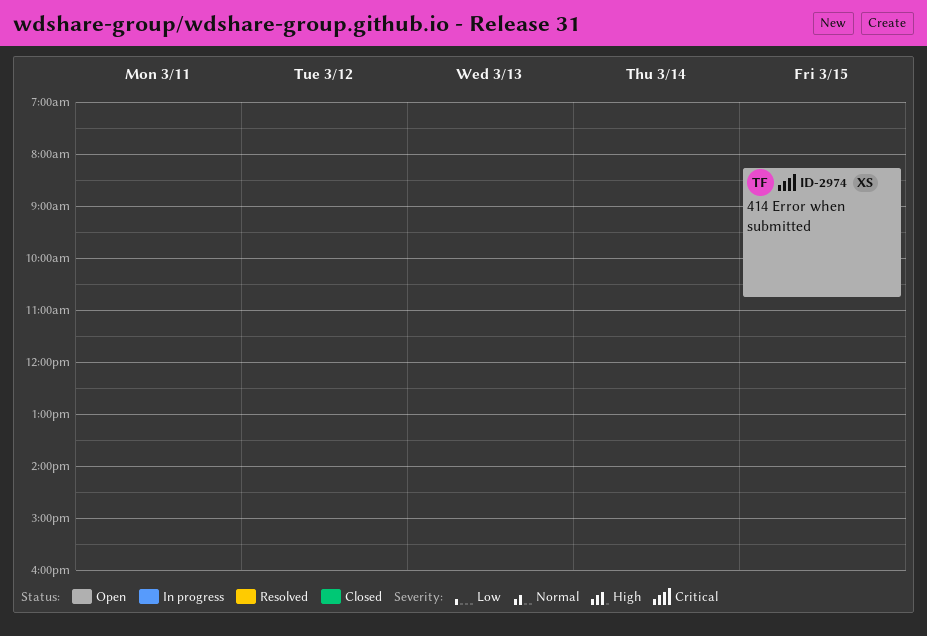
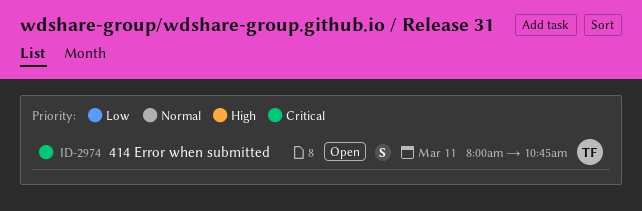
ID-2974, estimate: XS -> S
ID-2974, day: Mar 15 -> Mar 11
ID-2974, begins: 08:15 -> 08:00

